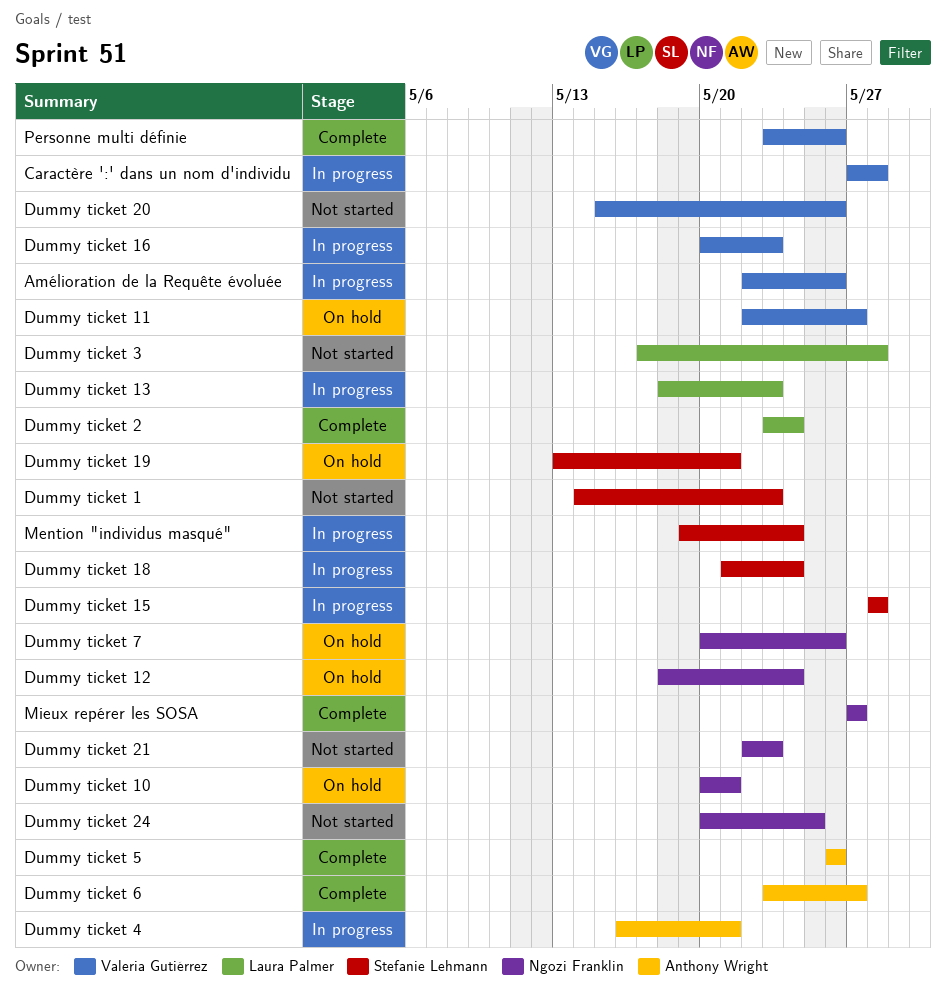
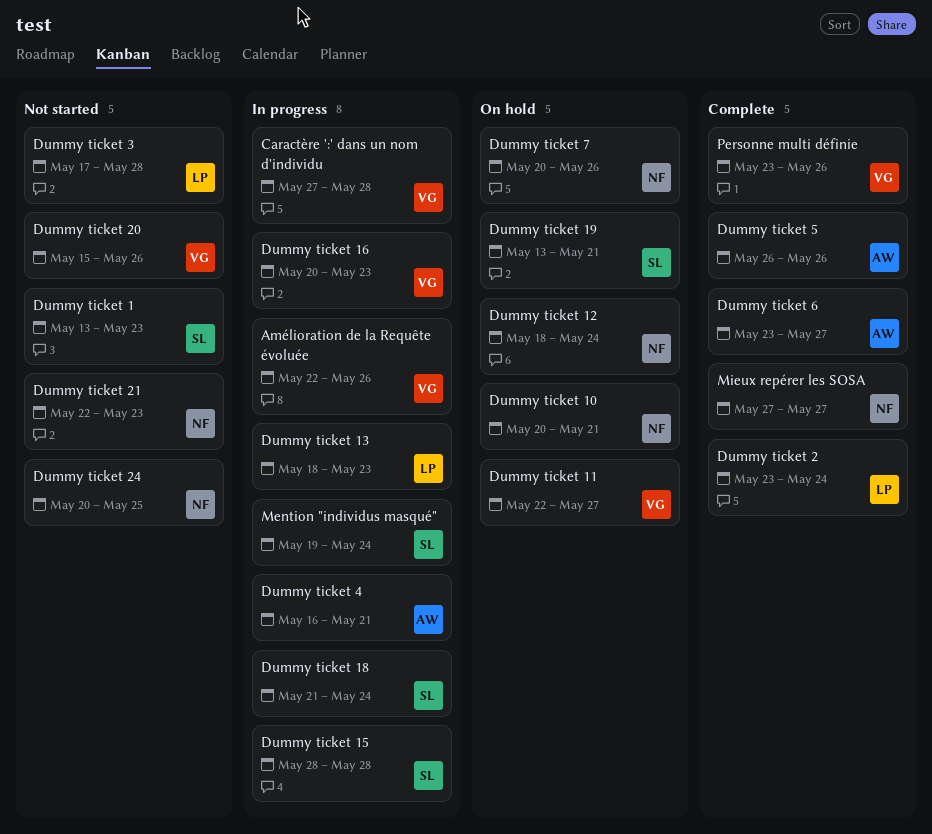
Dummy ticket 1, start: May 14 -> May 13

